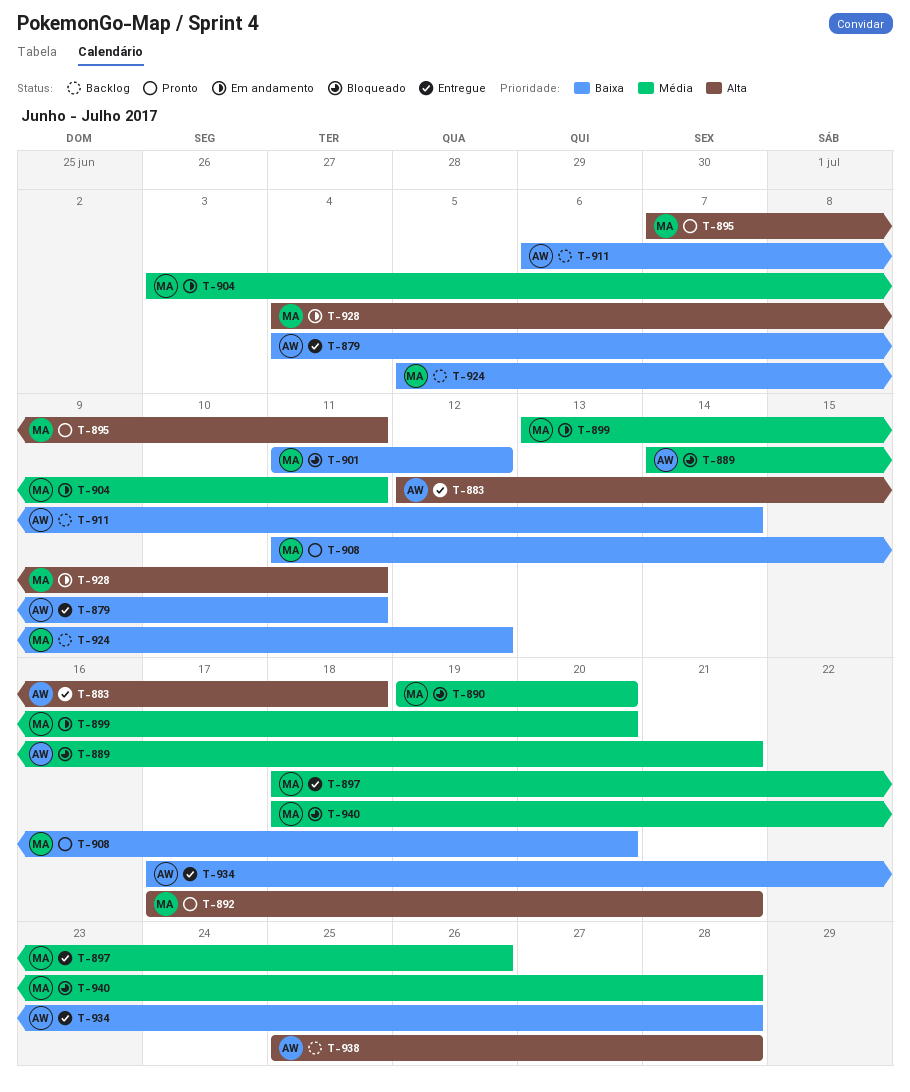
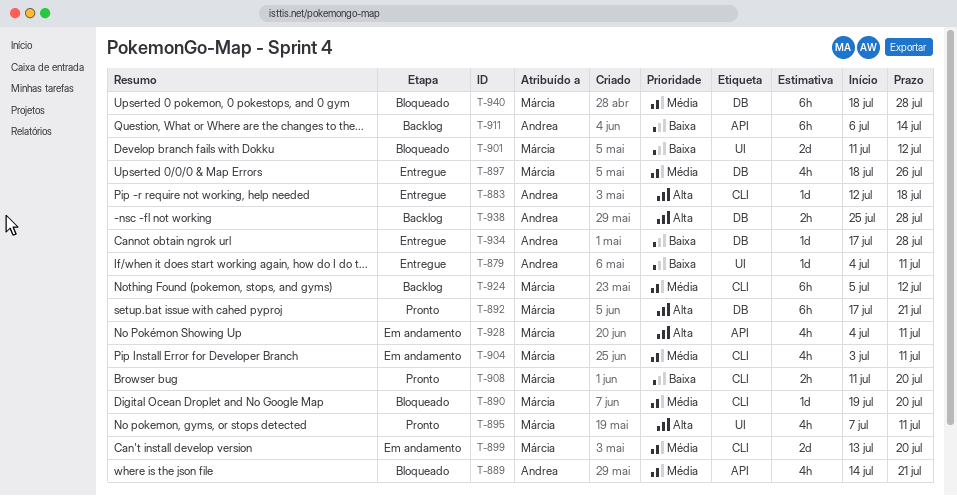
T-924, priority: Baixa -> Média

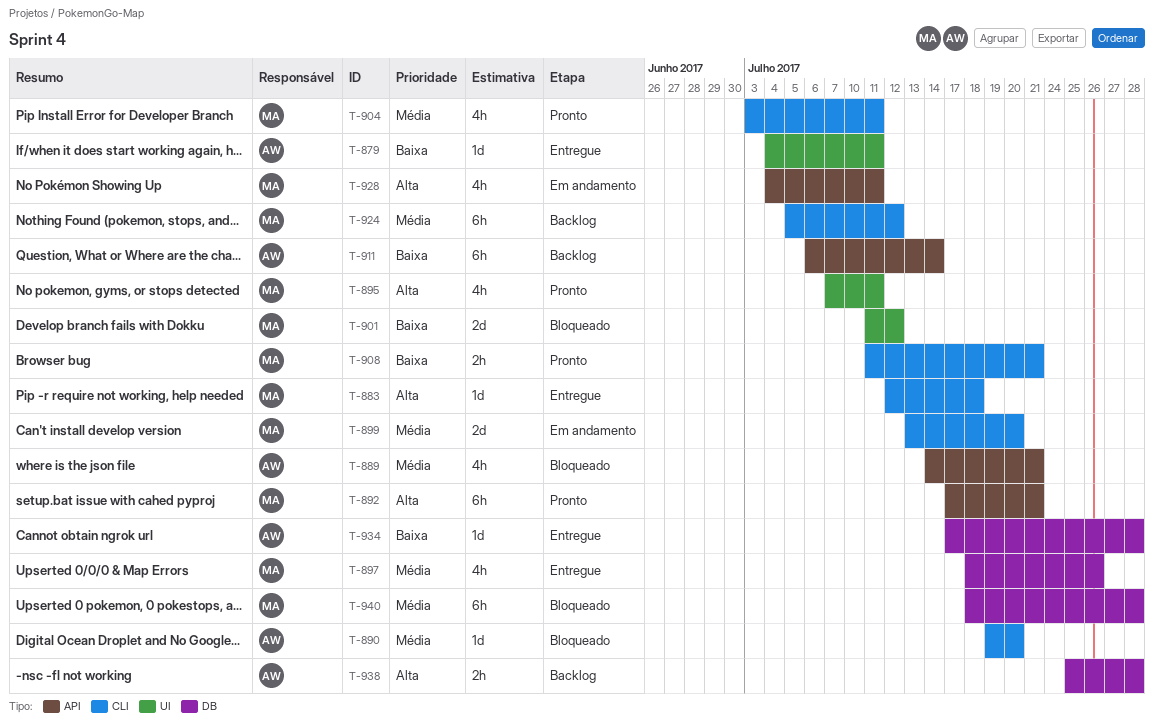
T-883, owner: Andrea -> Márcia
T-890, owner: Márcia -> Andrea
T-892, label: DB -> API
T-904, status: Em andamento -> Pronto
T-908, due: Jul 20 -> Jul 21

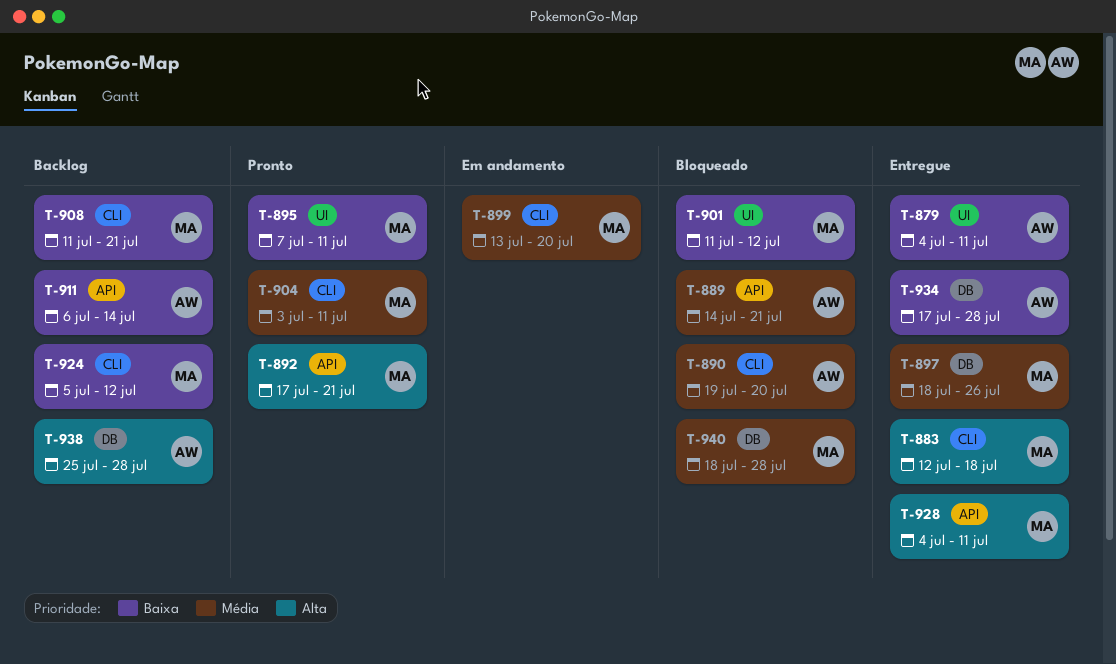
T-895, priority: Alta -> Baixa
T-908, status: Pronto -> Backlog
T-924, priority: Média -> Baixa
T-928, status: Em andamento -> Entregue

